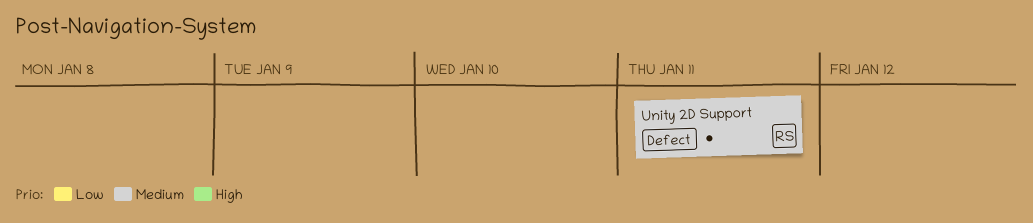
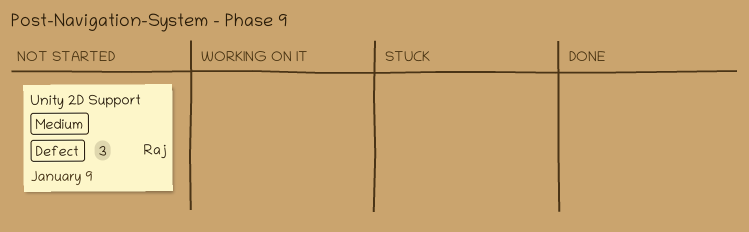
Unity 2D Support, estimate: 1 -> 3
Unity 2D Support, due: Jan 11 -> Jan 9

